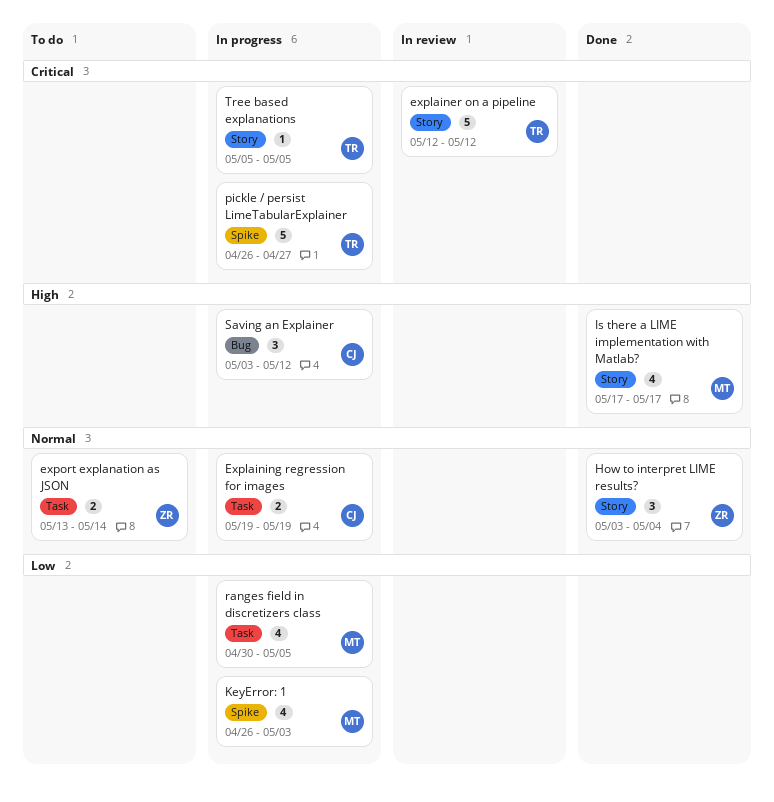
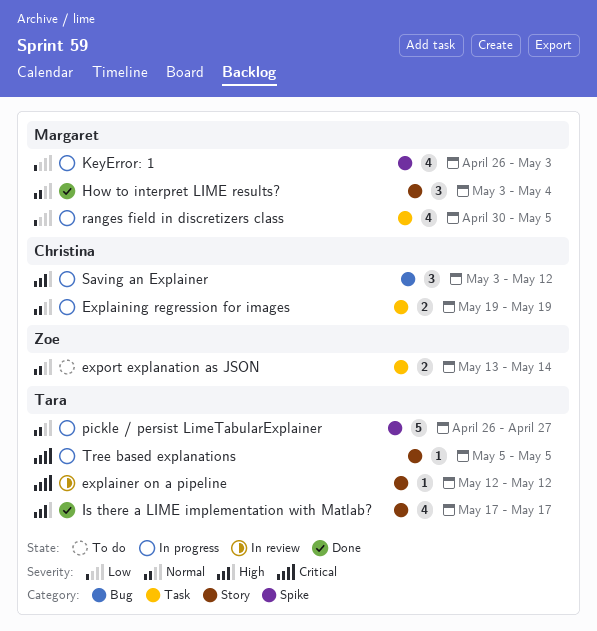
explainer on a pipeline, estimate: 5 -> 1
How to interpret LIME results?, owner: Zoe -> Margaret
Is there a LIME implementation with Matlab?, owner: Margaret -> Tara
pickle / persist LimeTabularExplainer, priority: Critical -> Normal

